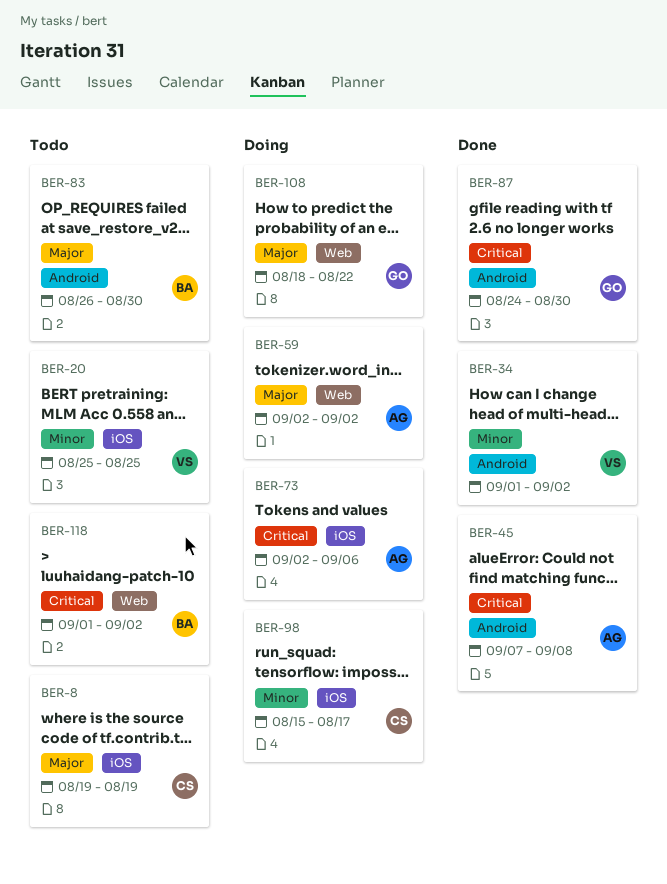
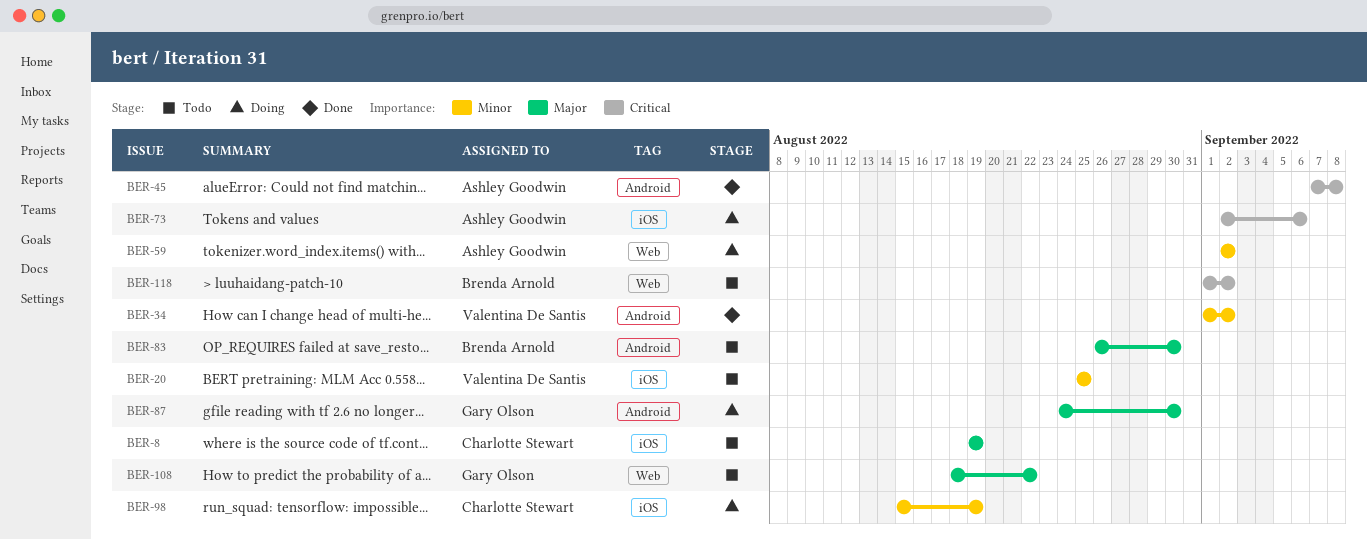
BER-59, priority: Major -> Minor
BER-87, status: Done -> Doing
BER-87, priority: Critical -> Major
BER-98, due: Aug 17 -> Aug 19
BER-108, status: Doing -> Todo

